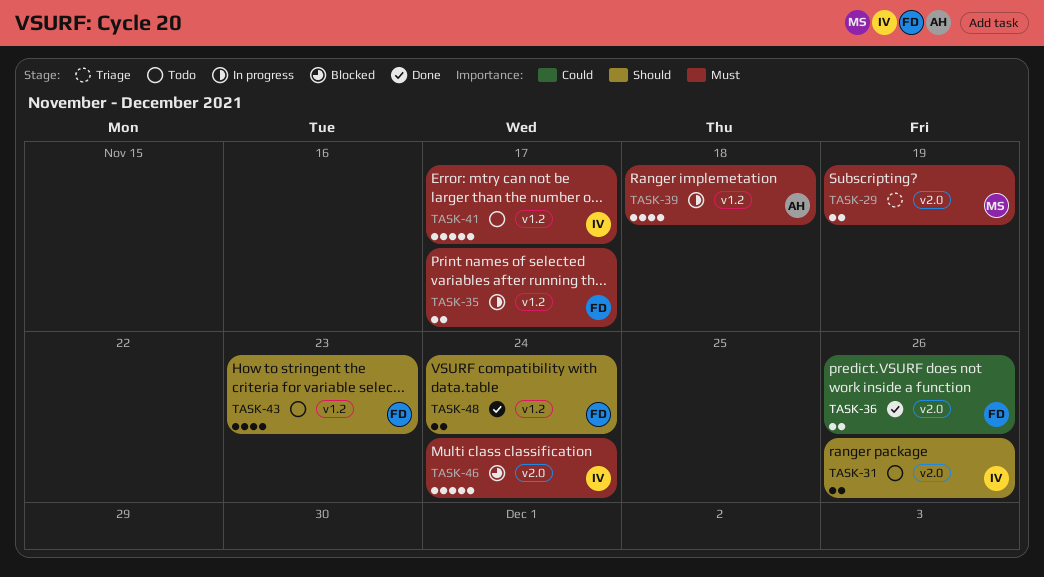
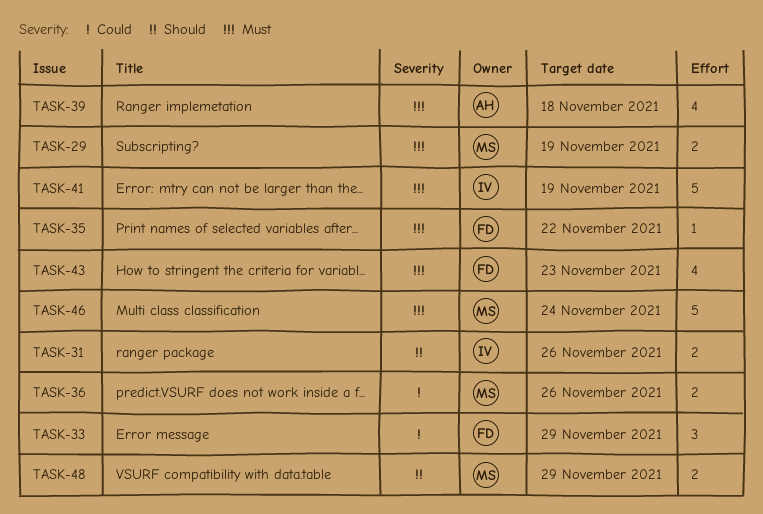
TASK-33: none -> present
TASK-35, estimate: 2 -> 1
TASK-35, due: Nov 17 -> Nov 22
TASK-36, owner: FD -> MS
TASK-41, due: Nov 17 -> Nov 19
TASK-43, priority: Should -> Must
TASK-46, owner: IV -> MS
TASK-48, owner: FD -> MS
TASK-48, due: Nov 24 -> Nov 29

